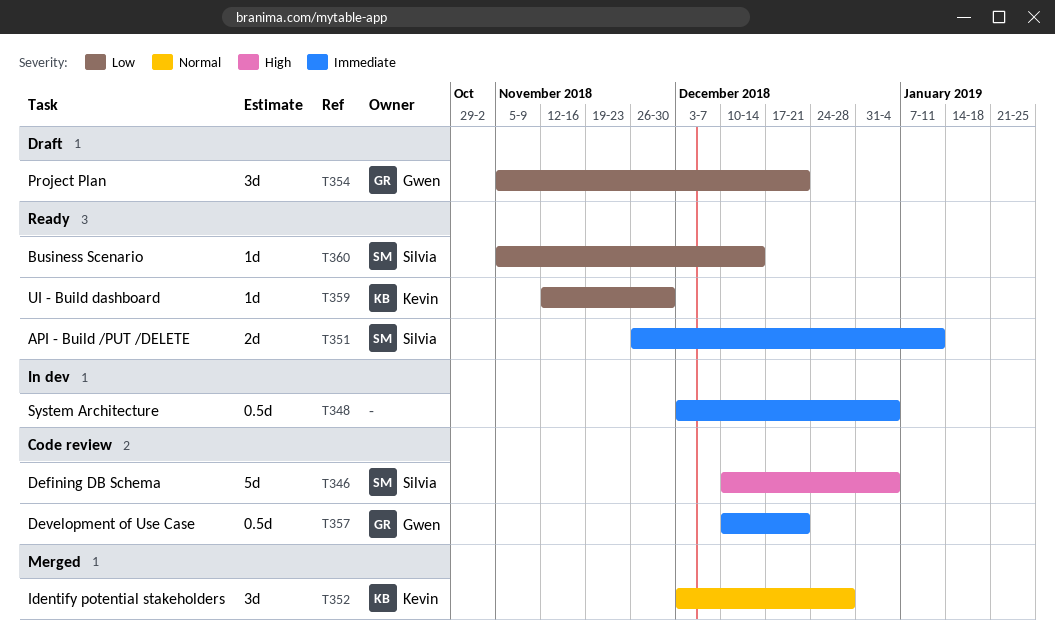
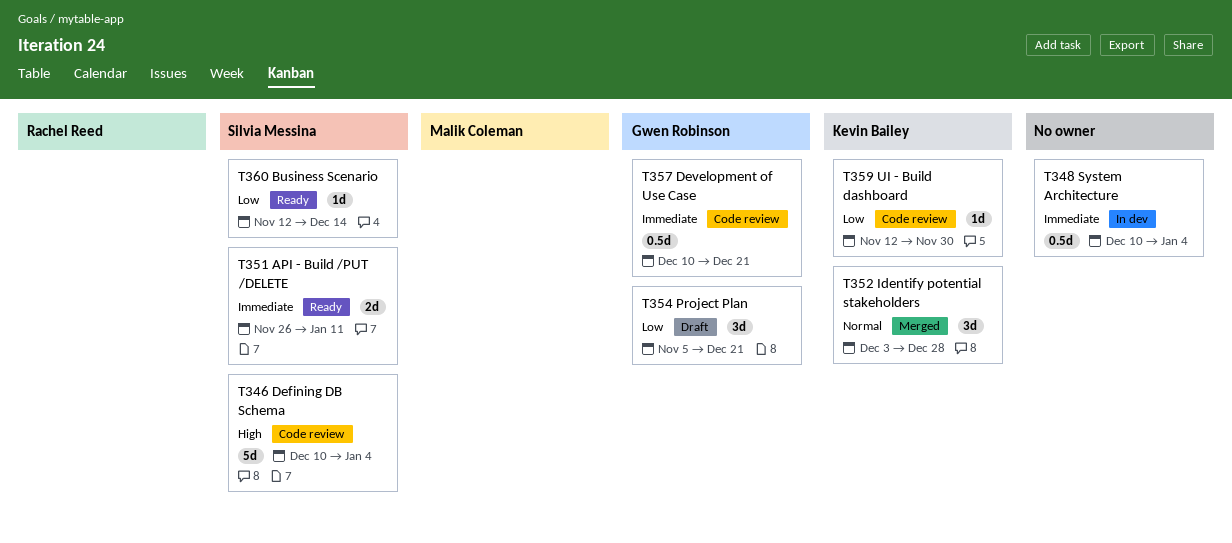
T348, start: Dec 3 -> Dec 10
T359, status: Ready -> Code review
T360, start: Nov 5 -> Nov 12

